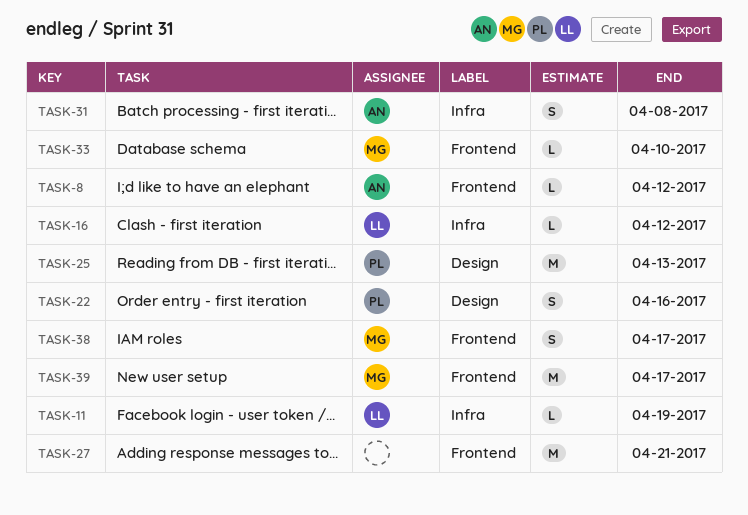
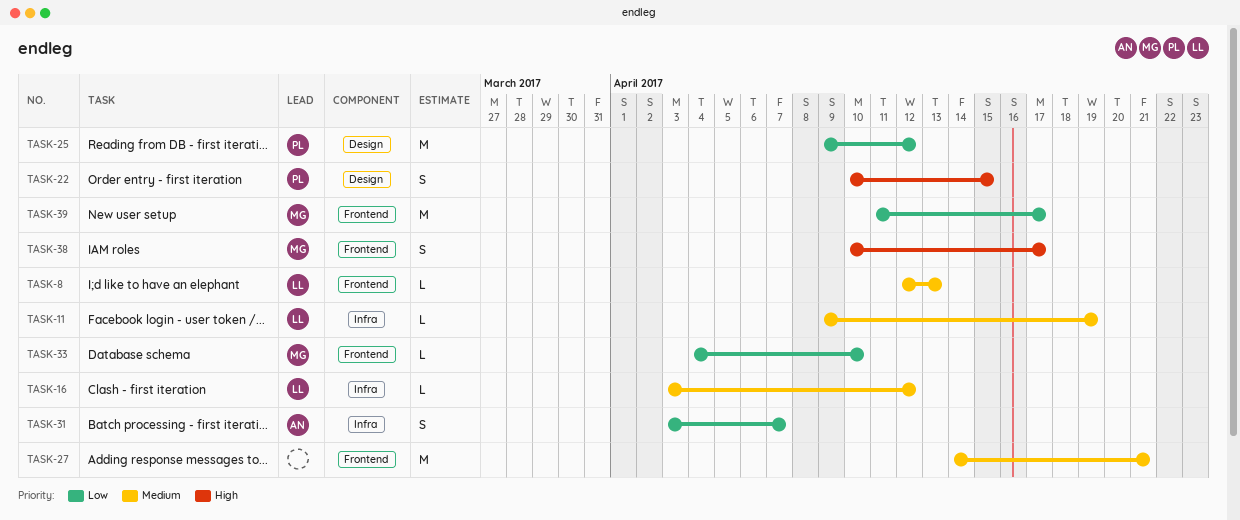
TASK-8, owner: AN -> LL
TASK-8, due: Apr 12 -> Apr 13
TASK-22, due: Apr 16 -> Apr 15
TASK-25, due: Apr 13 -> Apr 12
TASK-31, due: Apr 8 -> Apr 7

